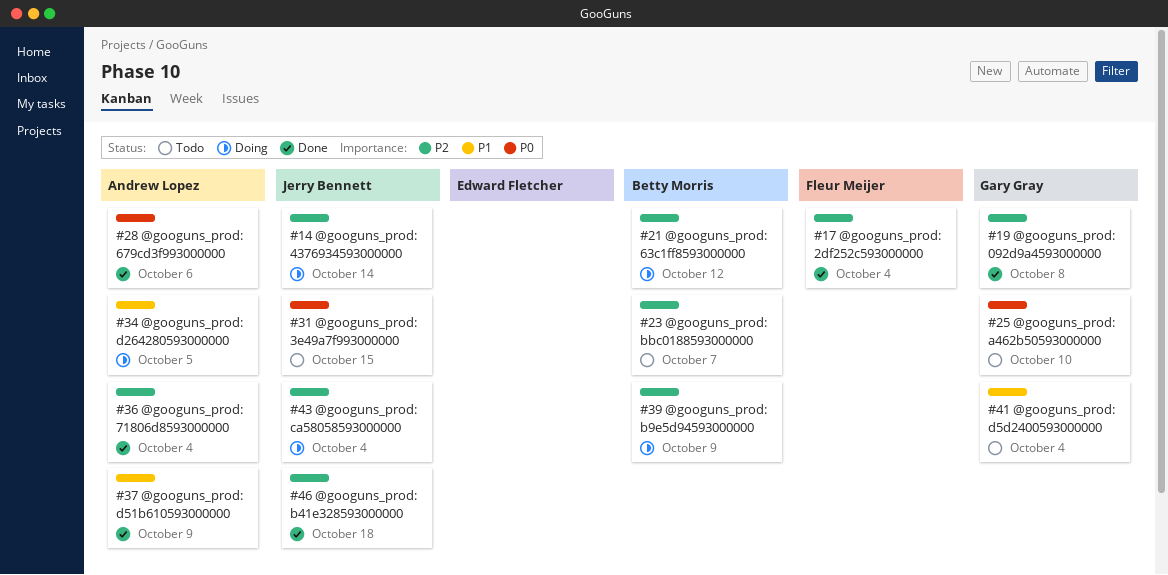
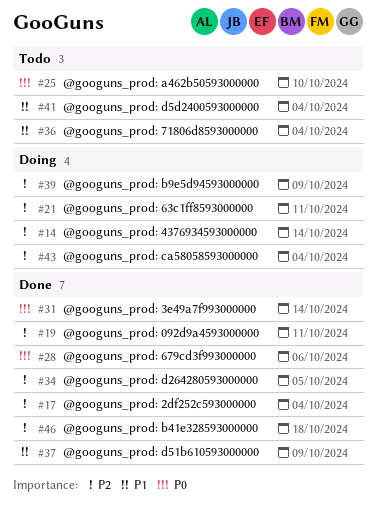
#19, due: Oct 8 -> Oct 11
#21, due: Oct 12 -> Oct 11
#23: present -> none
#31, status: Todo -> Done
#31, due: Oct 15 -> Oct 14
#34, status: Doing -> Done
#34, priority: P1 -> P2
#36, status: Done -> Todo
#36, priority: P2 -> P1

